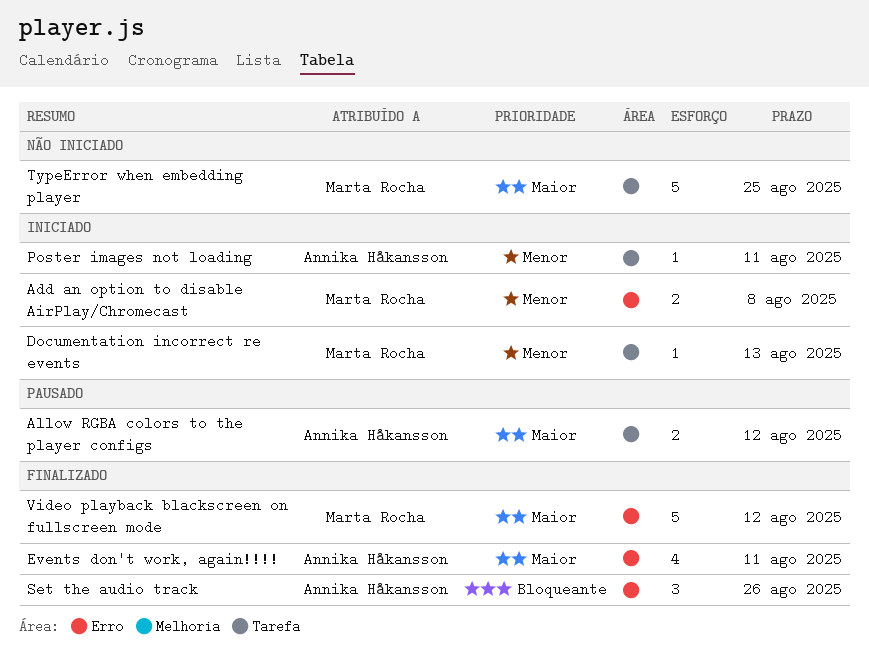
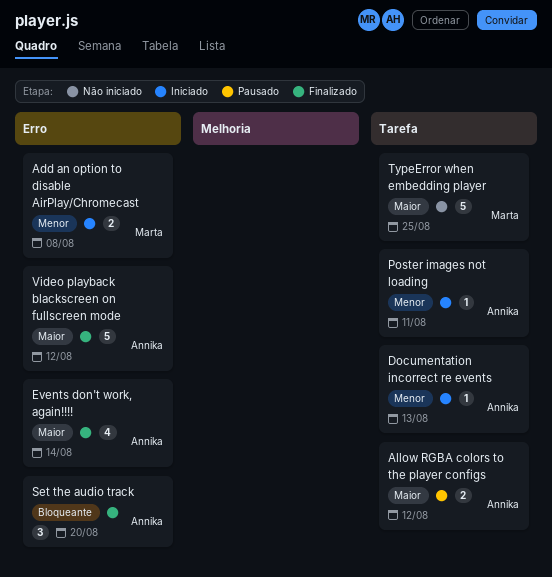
Documentation incorrect re events, owner: Marta Rocha -> Annika Håkansson
Events don't work, again!!!!, due: Aug 11 -> Aug 14
Set the audio track, due: Aug 26 -> Aug 20
Video playback blackscreen on fullscreen mode, owner: Marta Rocha -> Annika Håkansson

